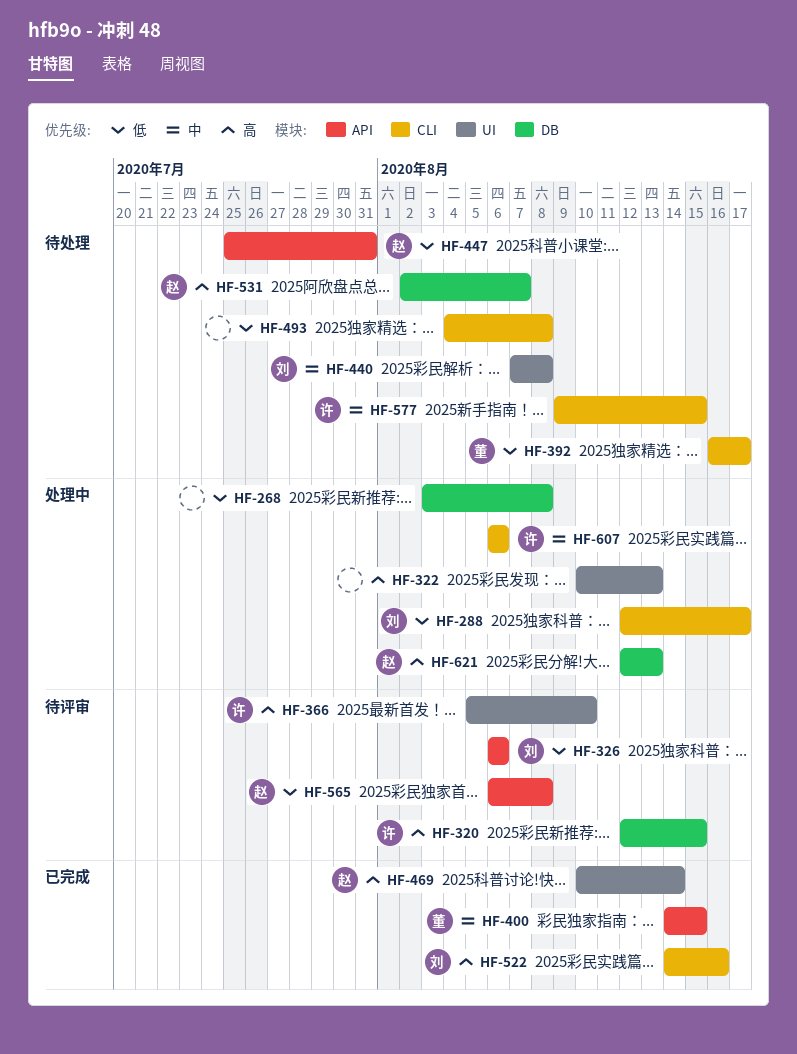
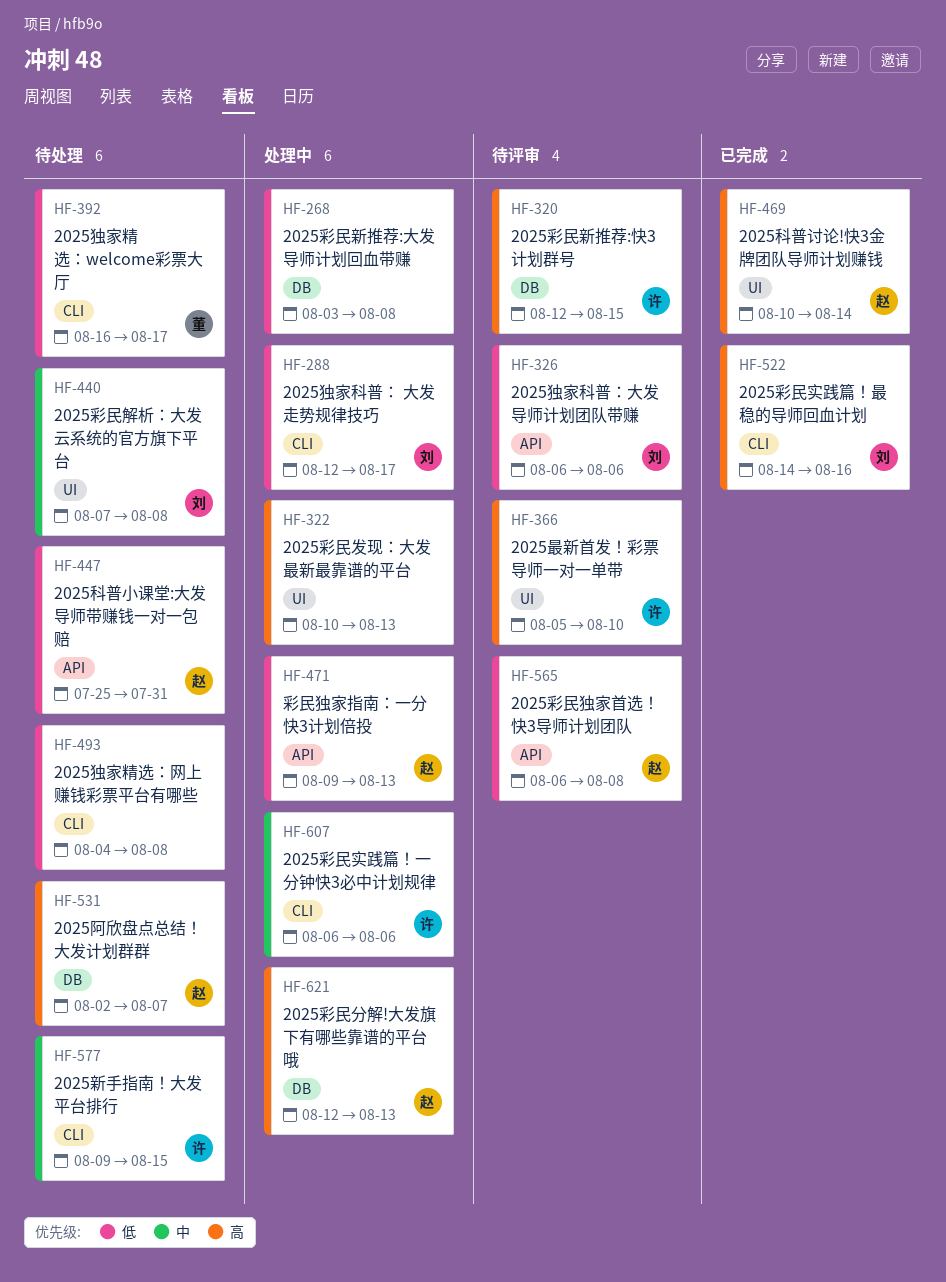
HF-400: present -> none
HF-471: none -> present

